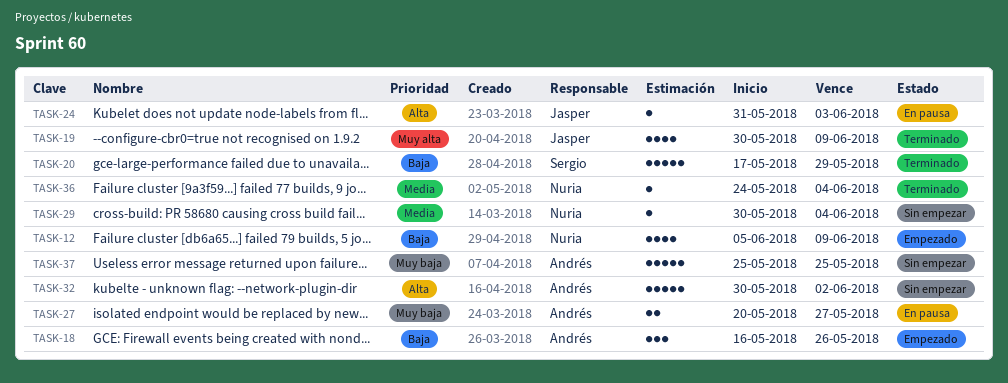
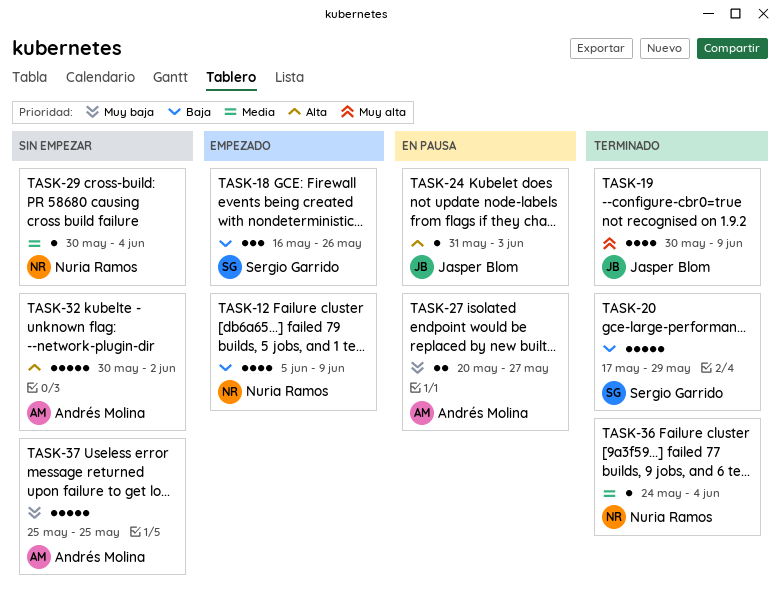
TASK-18, owner: Andrés Molina -> Sergio Garrido

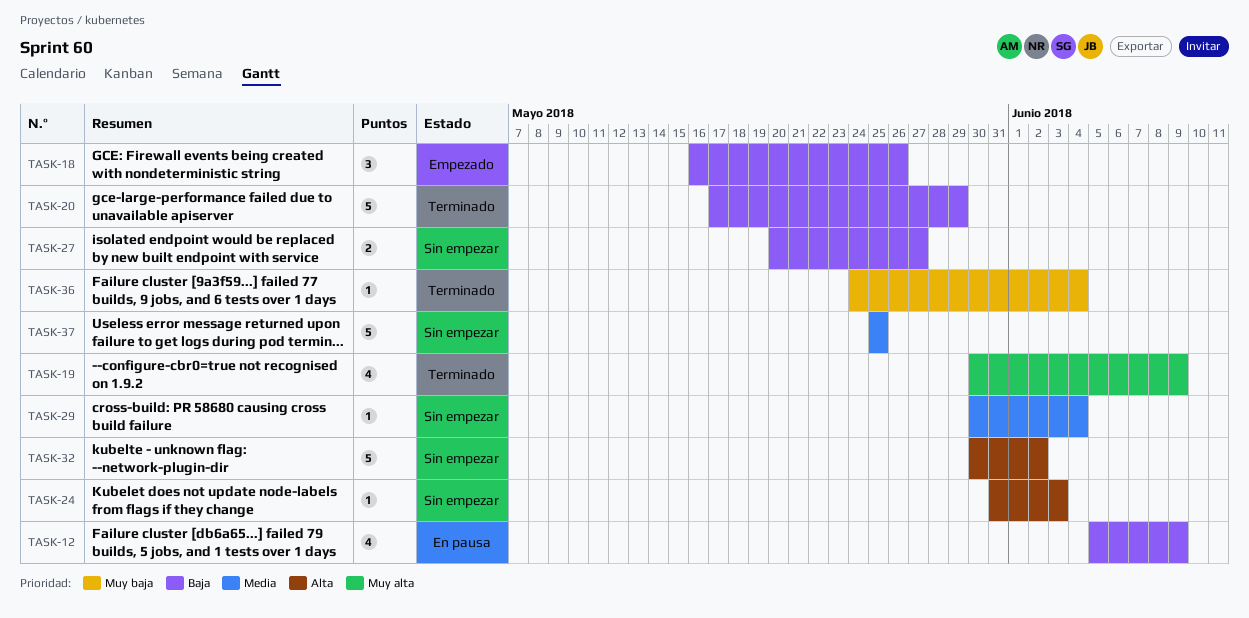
TASK-12, status: Empezado -> En pausa
TASK-24, status: En pausa -> Sin empezar
TASK-27, status: En pausa -> Sin empezar
TASK-27, priority: Muy baja -> Baja
TASK-36, priority: Media -> Muy baja
TASK-37, priority: Muy baja -> Media

